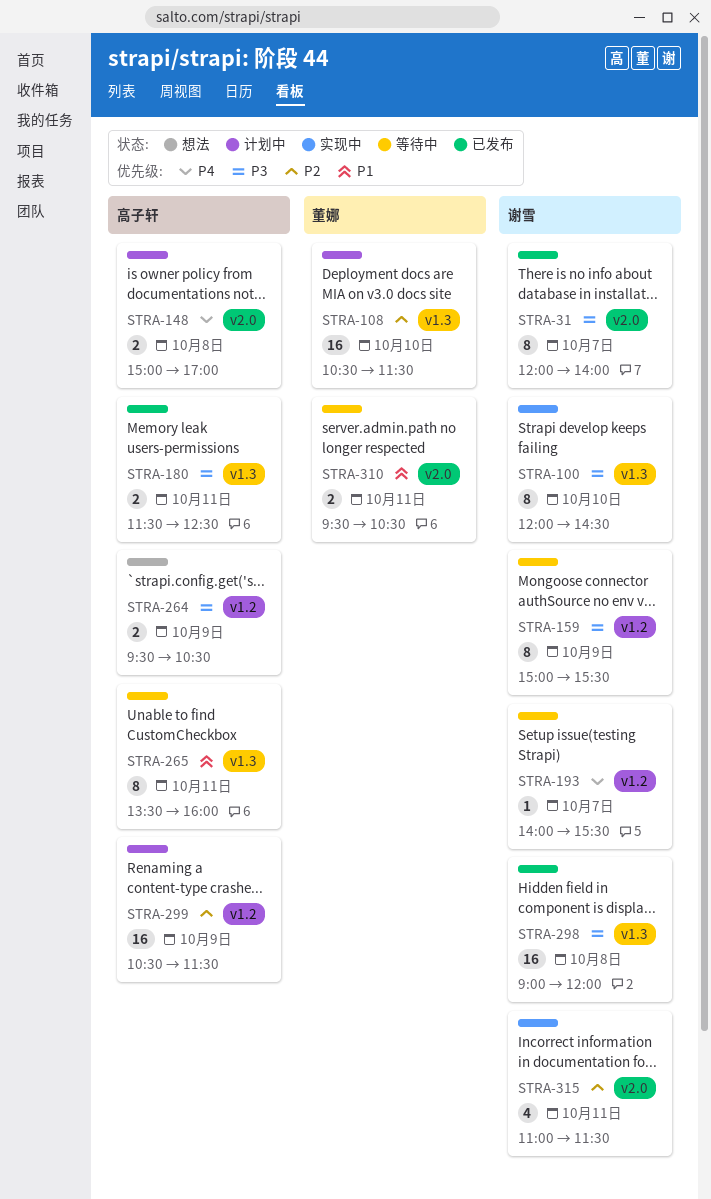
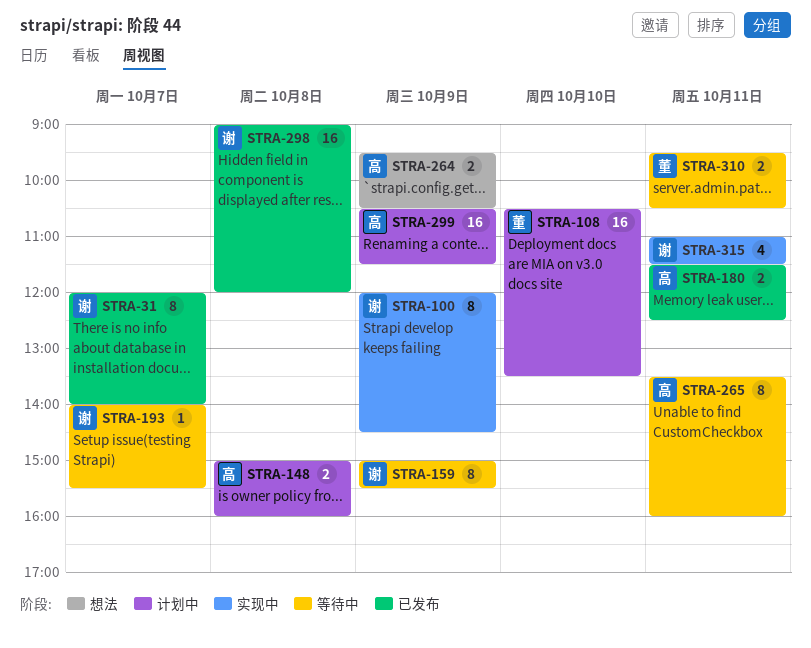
STRA-100, day: Oct 10 -> Oct 9
STRA-108, ends: 11:30 -> 13:30
STRA-148, ends: 17:00 -> 16:00

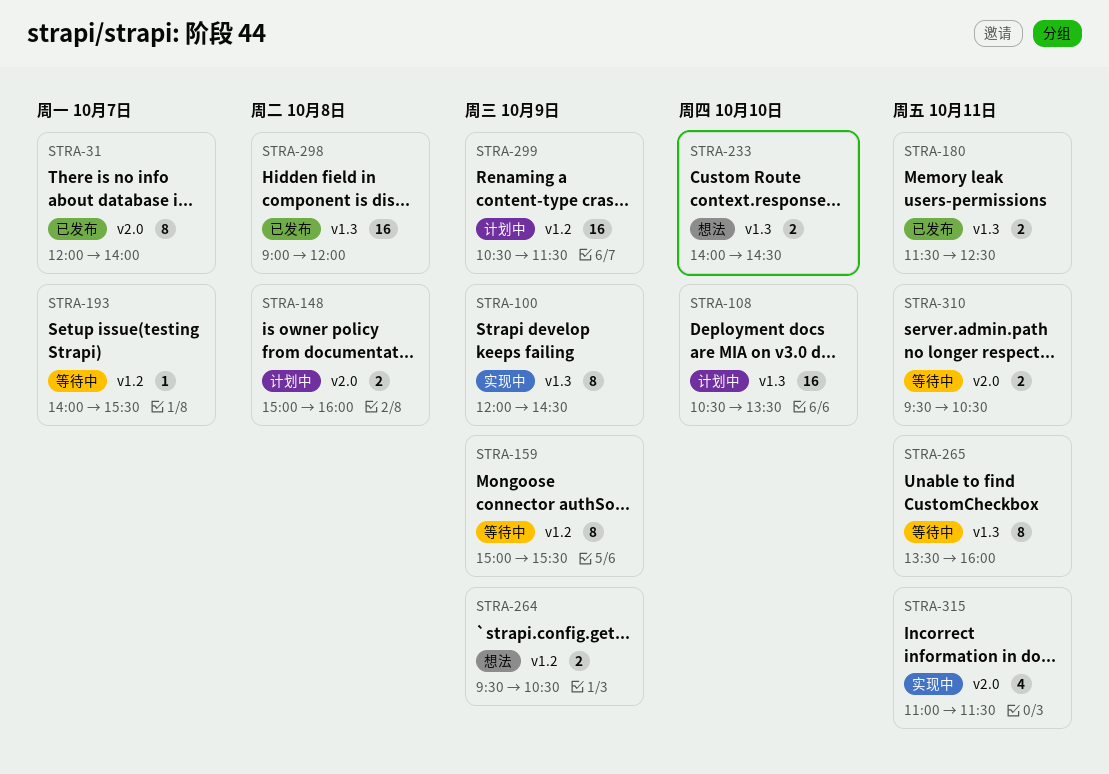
STRA-233: none -> present

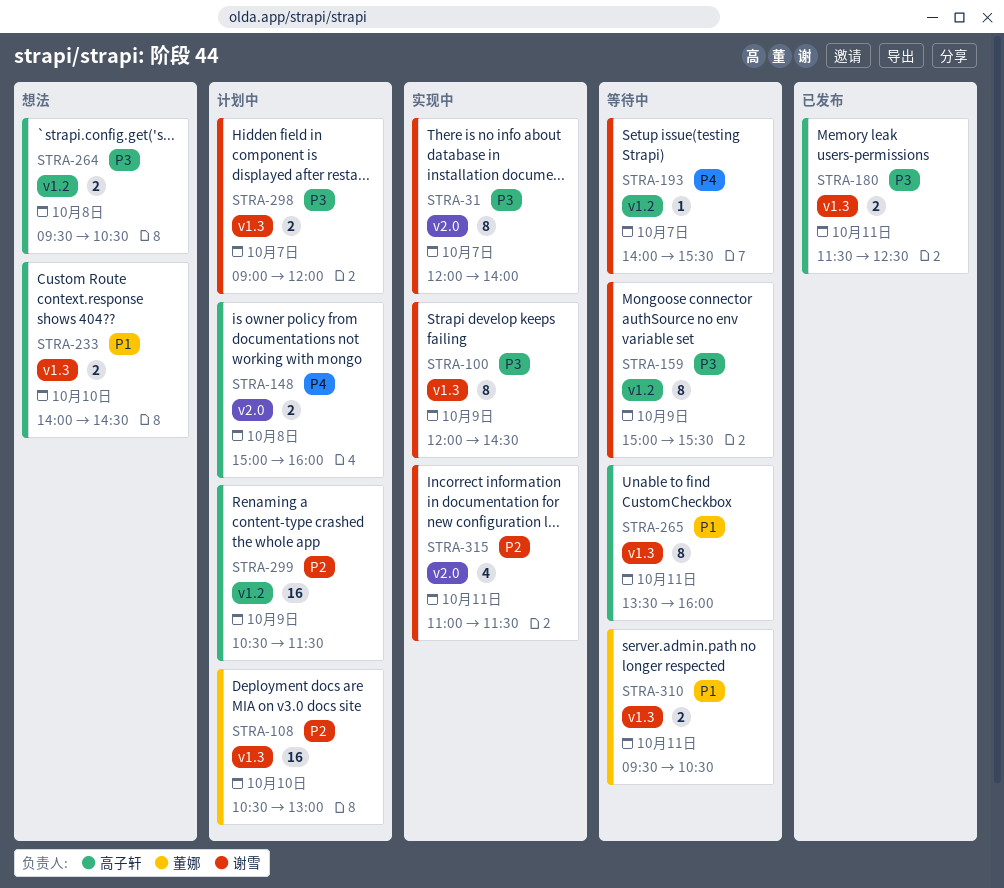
STRA-31, status: 已发布 -> 实现中
STRA-108, ends: 13:30 -> 13:00
STRA-264, day: Oct 9 -> Oct 8
STRA-298, status: 已发布 -> 计划中
STRA-298, estimate: 16 -> 2
STRA-298, day: Oct 8 -> Oct 7
STRA-310, label: v2.0 -> v1.3

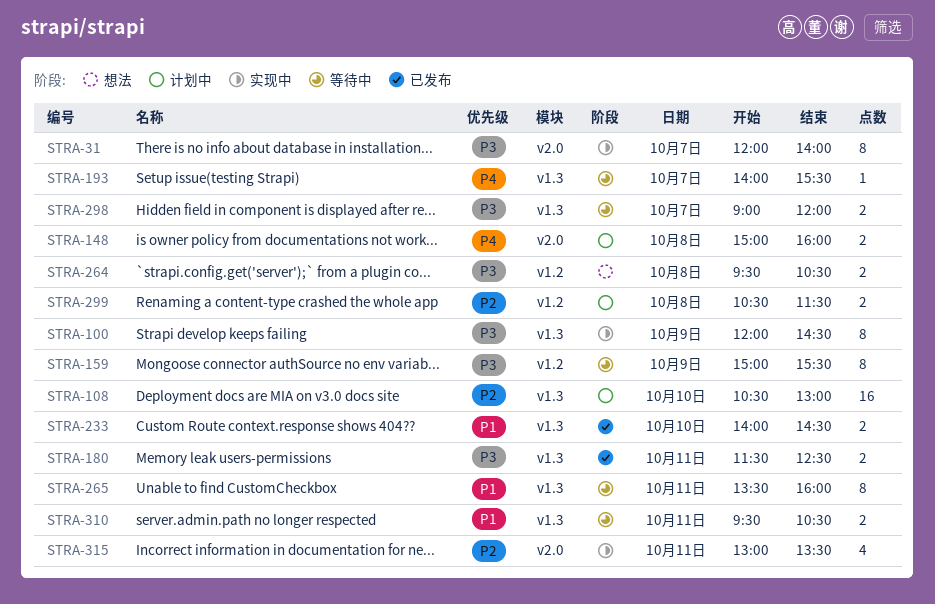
STRA-193, label: v1.2 -> v1.3
STRA-233, status: 想法 -> 已发布
STRA-298, status: 计划中 -> 等待中
STRA-299, estimate: 16 -> 2
STRA-299, day: Oct 9 -> Oct 8
STRA-315, begins: 11:00 -> 13:00
STRA-315, ends: 11:30 -> 13:30

